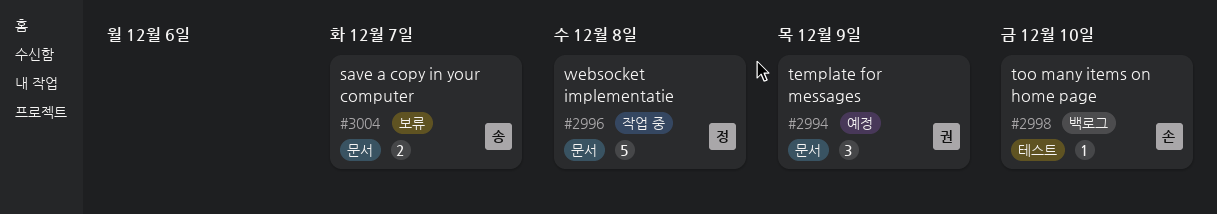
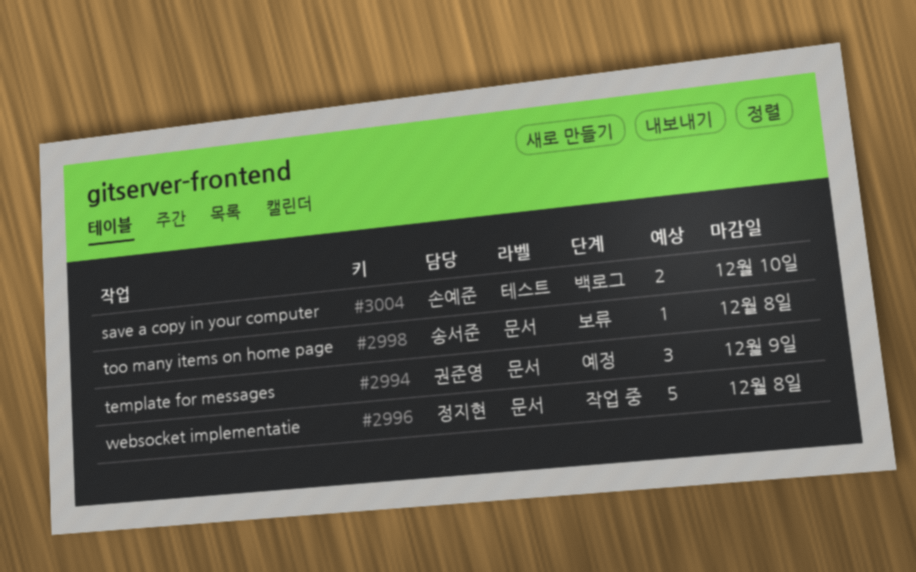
#2998, status: 백로그 -> 보류
#2998, owner: 손예준 -> 송서준
#2998, label: 테스트 -> 문서
#2998, due: Dec 10 -> Dec 8
#3004, status: 보류 -> 백로그
#3004, owner: 송서준 -> 손예준
#3004, label: 문서 -> 테스트
#3004, due: Dec 7 -> Dec 10

